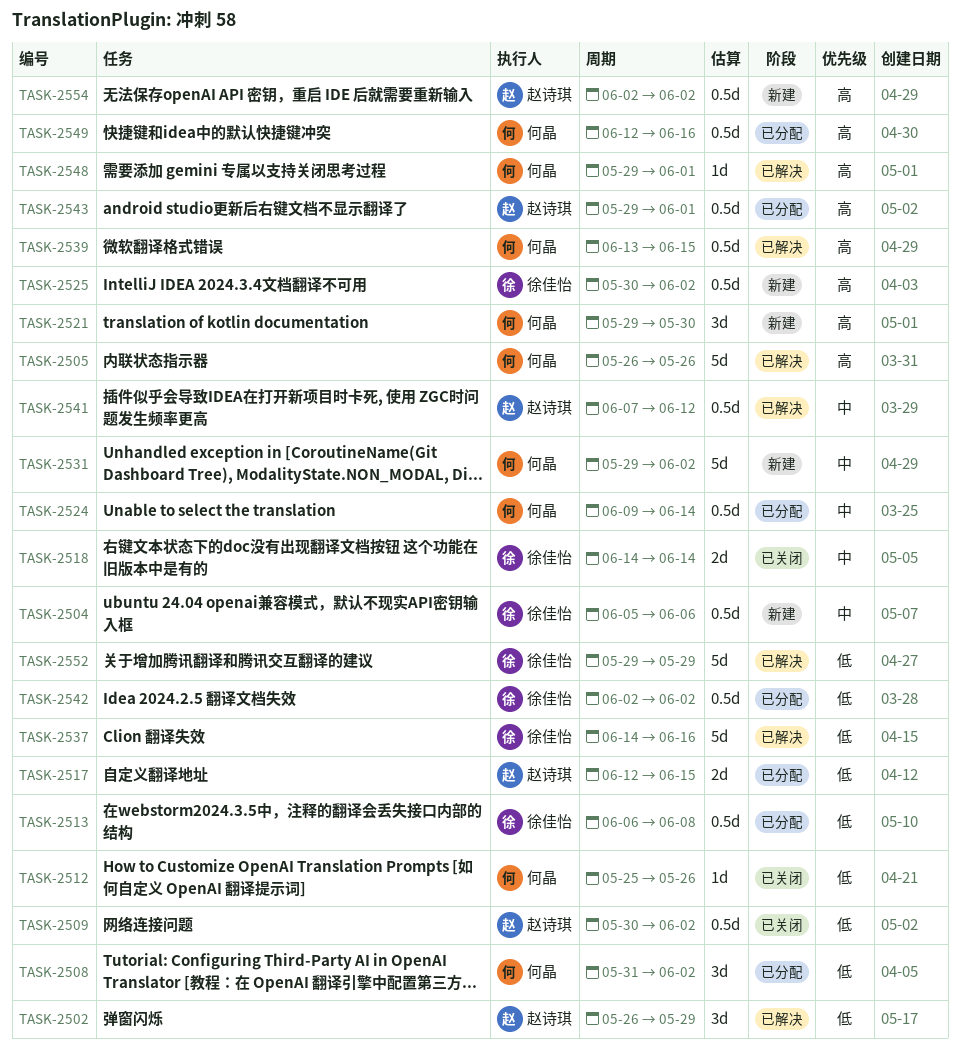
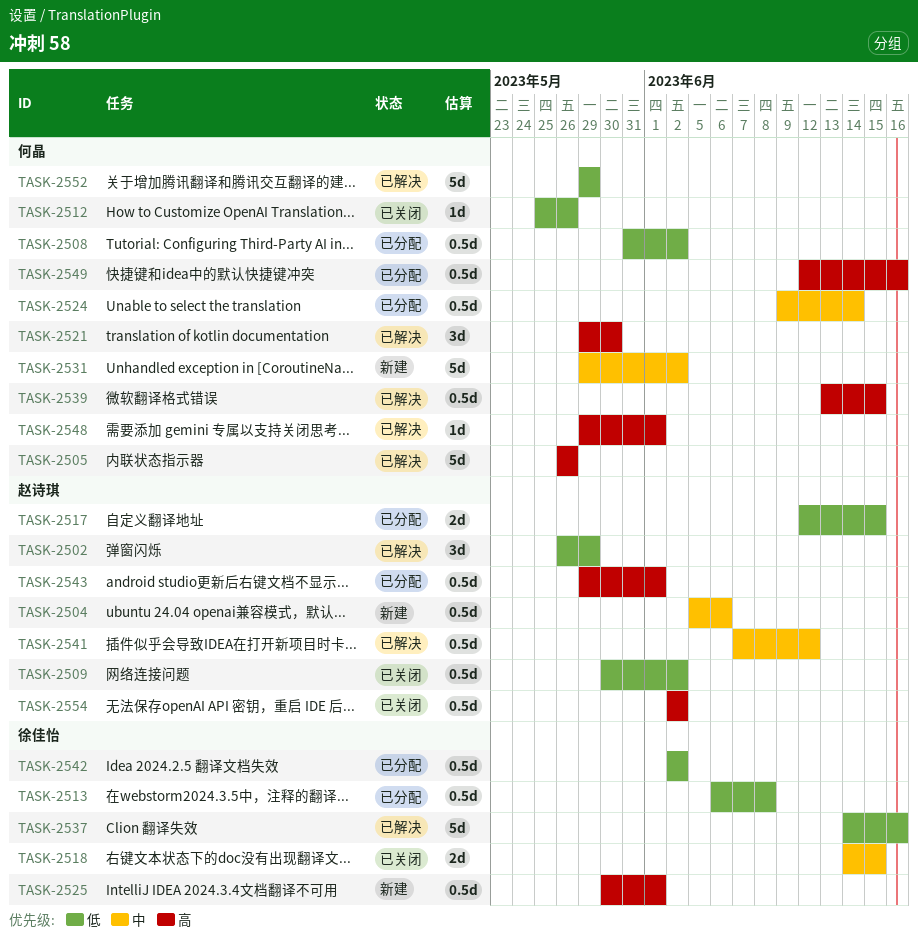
TASK-2504, owner: 徐佳怡 -> 赵诗琪
TASK-2508, estimate: 3d -> 0.5d
TASK-2518, due: Jun 14 -> Jun 15
TASK-2521, status: 新建 -> 已解决
TASK-2525, due: Jun 2 -> Jun 1
TASK-2552, owner: 徐佳怡 -> 何晶
TASK-2554, status: 新建 -> 已关闭

